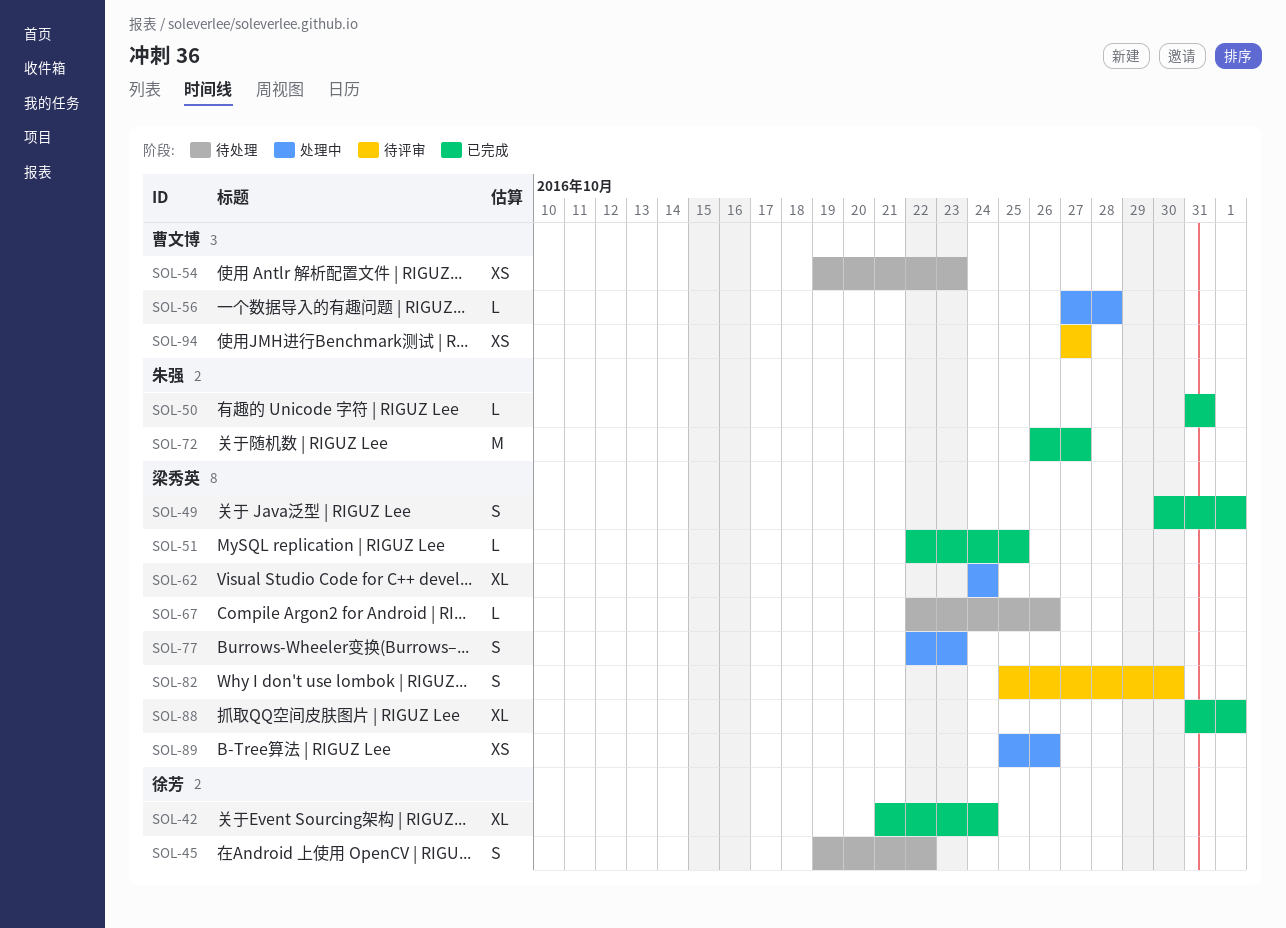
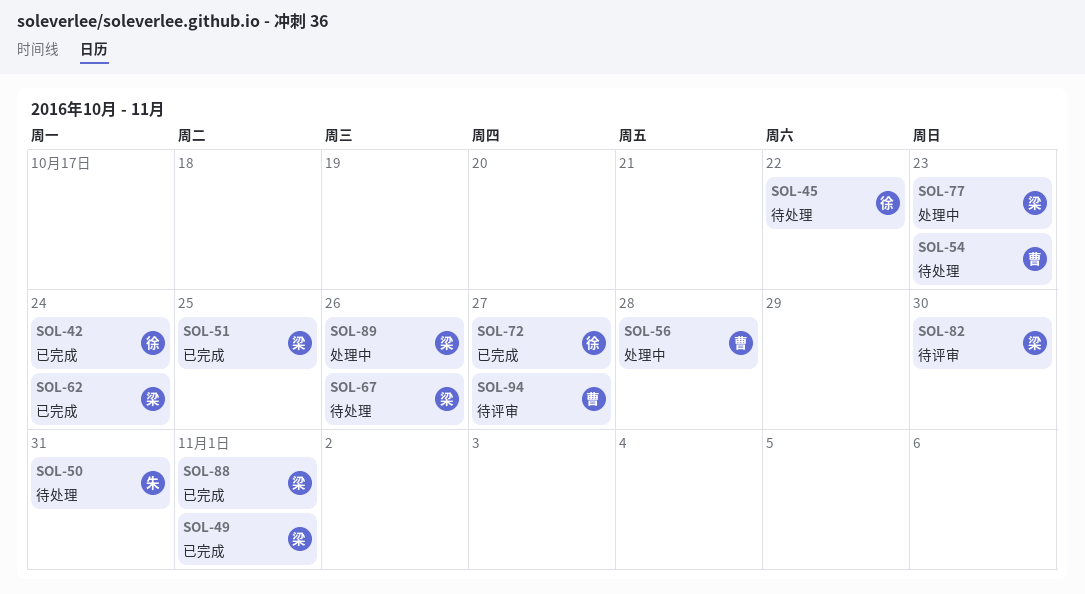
SOL-50, status: 已完成 -> 待处理
SOL-62, status: 处理中 -> 已完成
SOL-72, owner: 朱强 -> 徐芳

